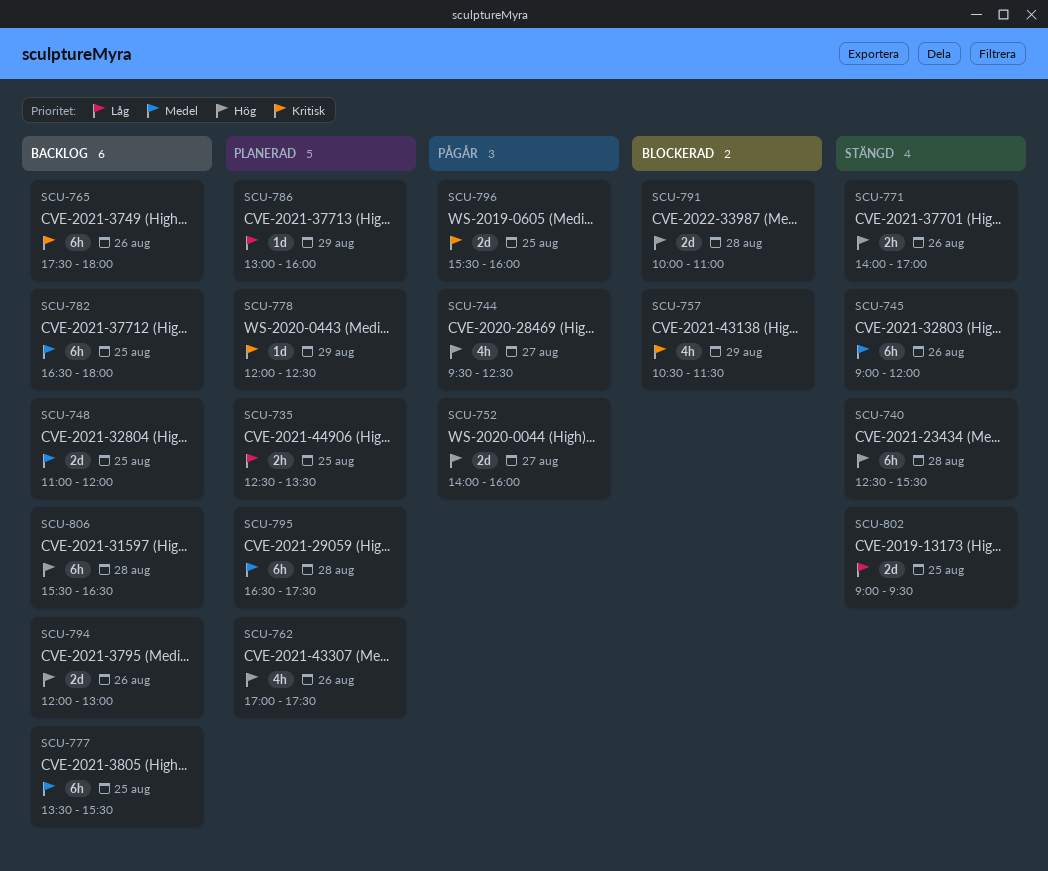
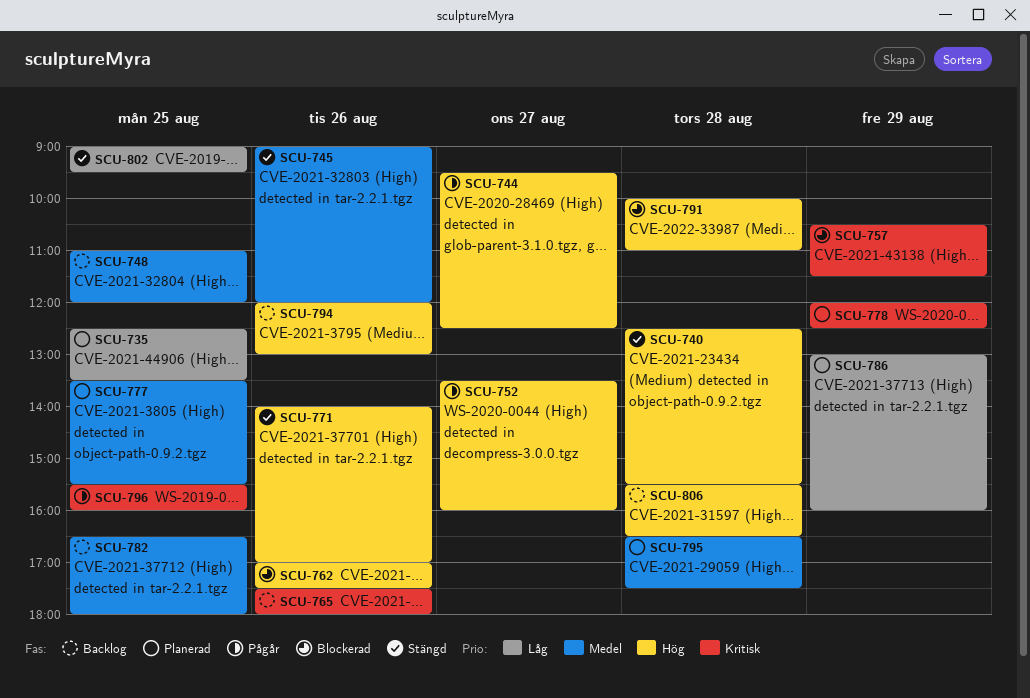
SCU-752, begins: 14:00 -> 13:30
SCU-762, status: Planerad -> Blockerad
SCU-777, status: Backlog -> Planerad

